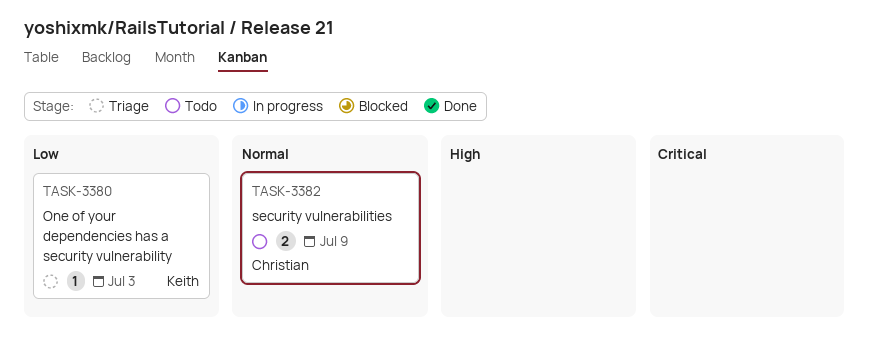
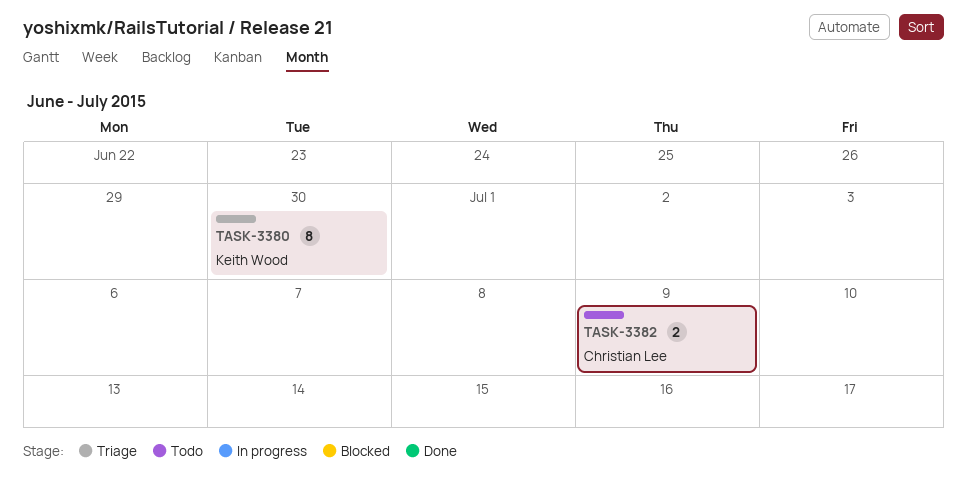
TASK-3380, estimate: 1 -> 8
TASK-3380, due: Jul 3 -> Jun 30

